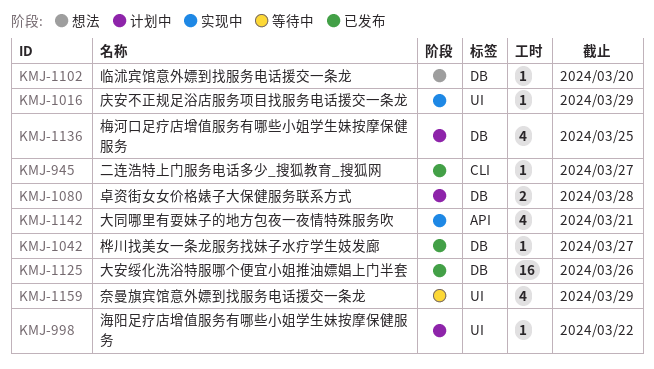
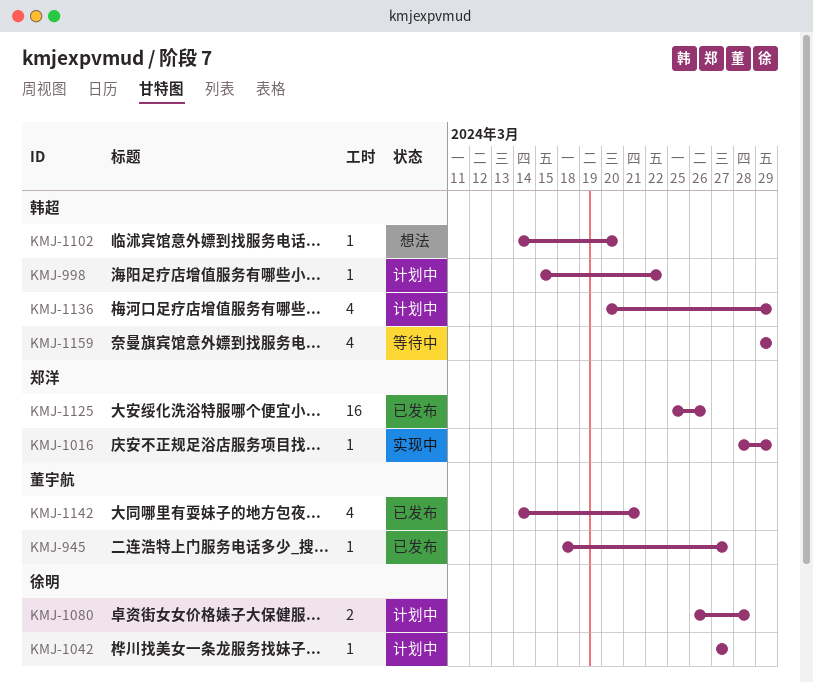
KMJ-1042, status: 已发布 -> 计划中
KMJ-1136, due: Mar 25 -> Mar 29
KMJ-1142, status: 实现中 -> 已发布

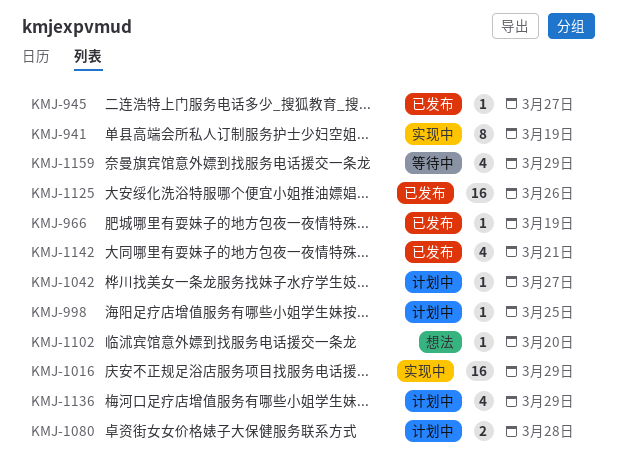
KMJ-941: none -> present
KMJ-966: none -> present
KMJ-998, due: Mar 22 -> Mar 25
KMJ-1016, estimate: 1 -> 16

